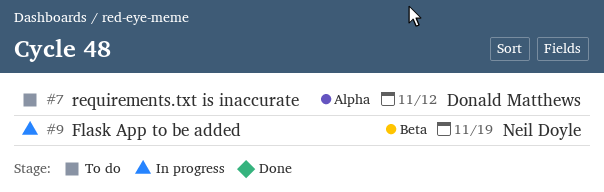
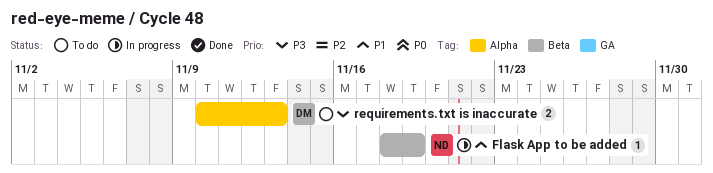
requirements.txt is inaccurate, due: Nov 12 -> Nov 13

